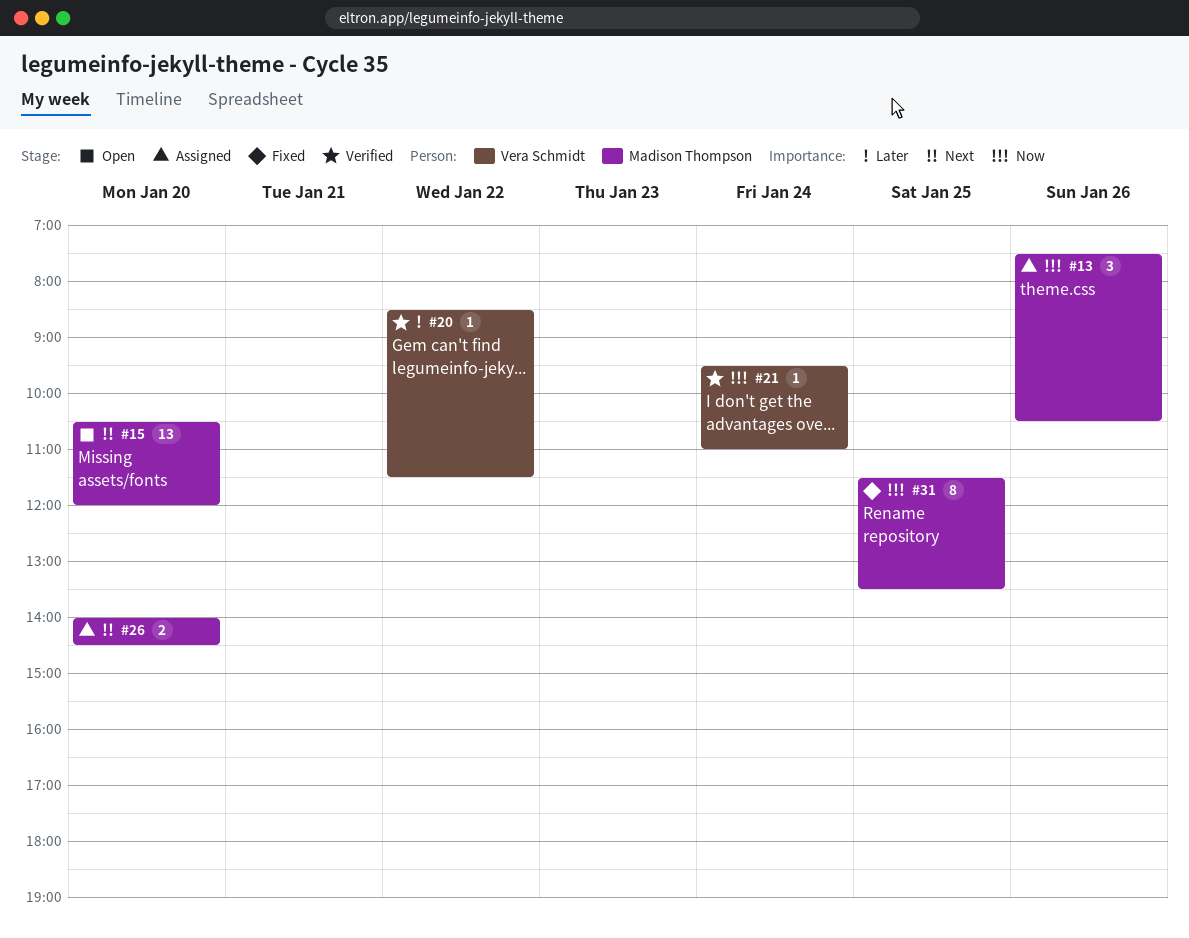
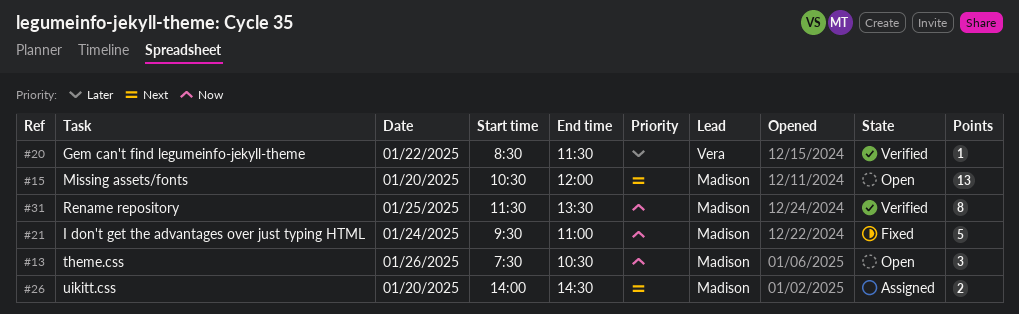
#13, status: Assigned -> Open
#21, status: Verified -> Fixed
#21, owner: Vera Schmidt -> Madison Thompson
#21, estimate: 1 -> 5
#31, status: Fixed -> Verified

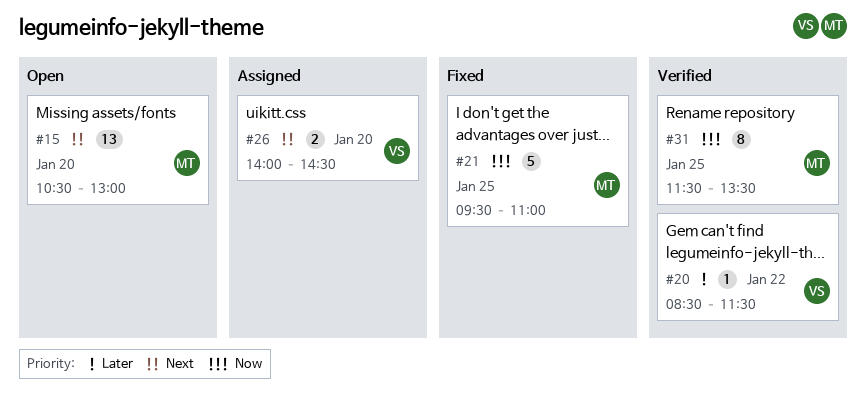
#13: present -> none
#15, ends: 12:00 -> 13:00
#21, day: Jan 24 -> Jan 25
#26, owner: Madison -> Vera

